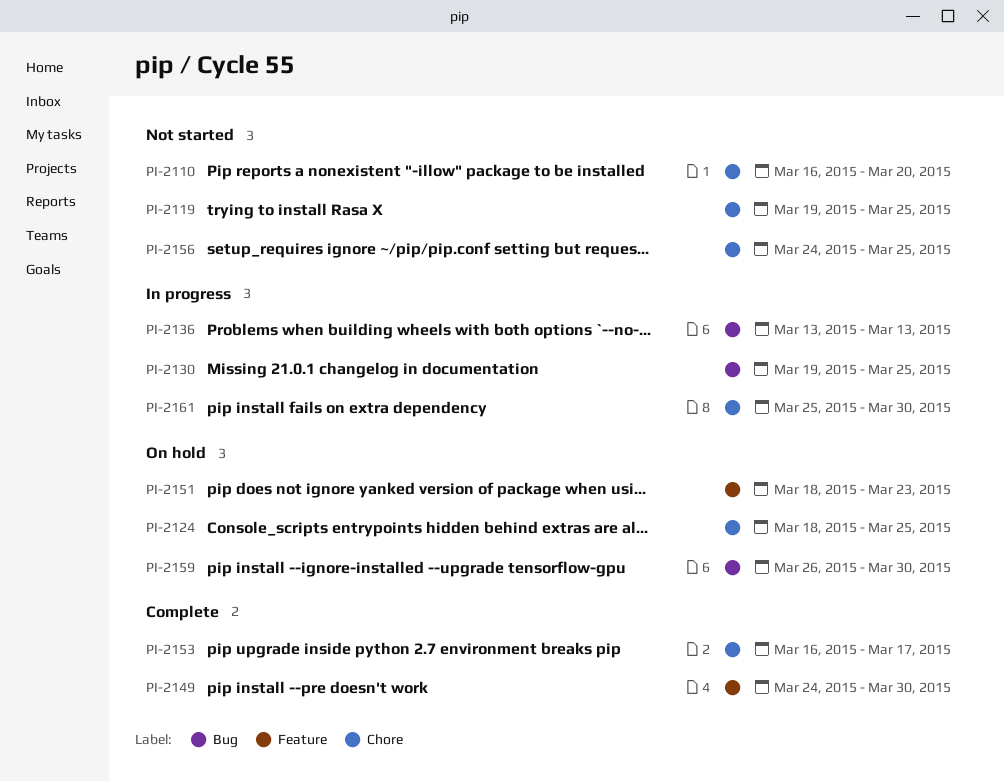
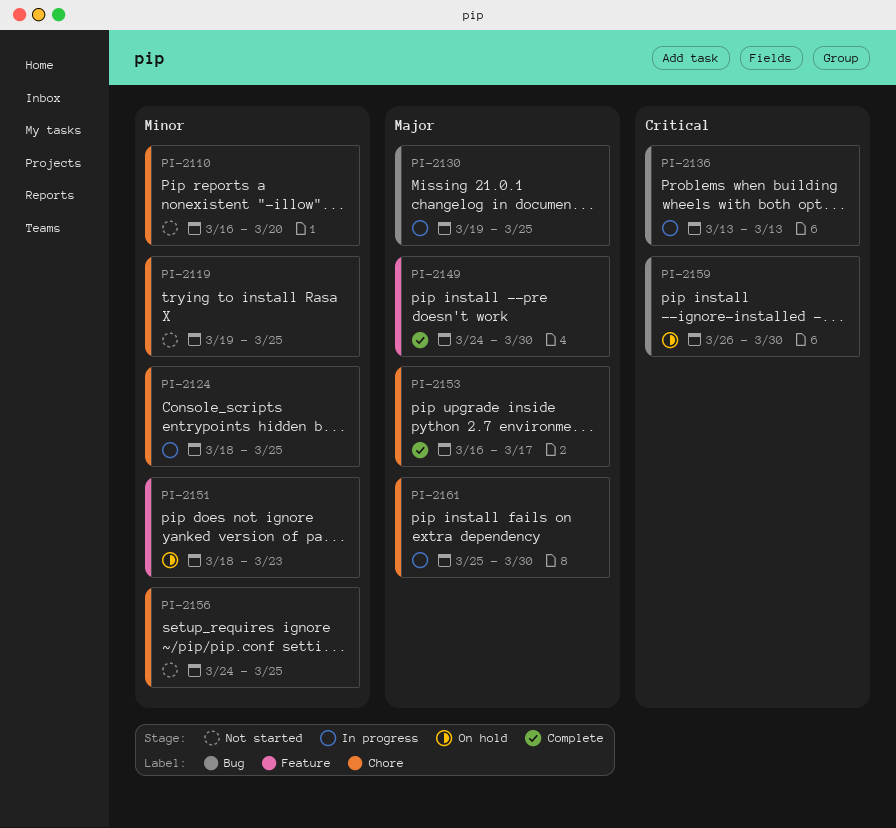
PI-2124, status: On hold -> In progress

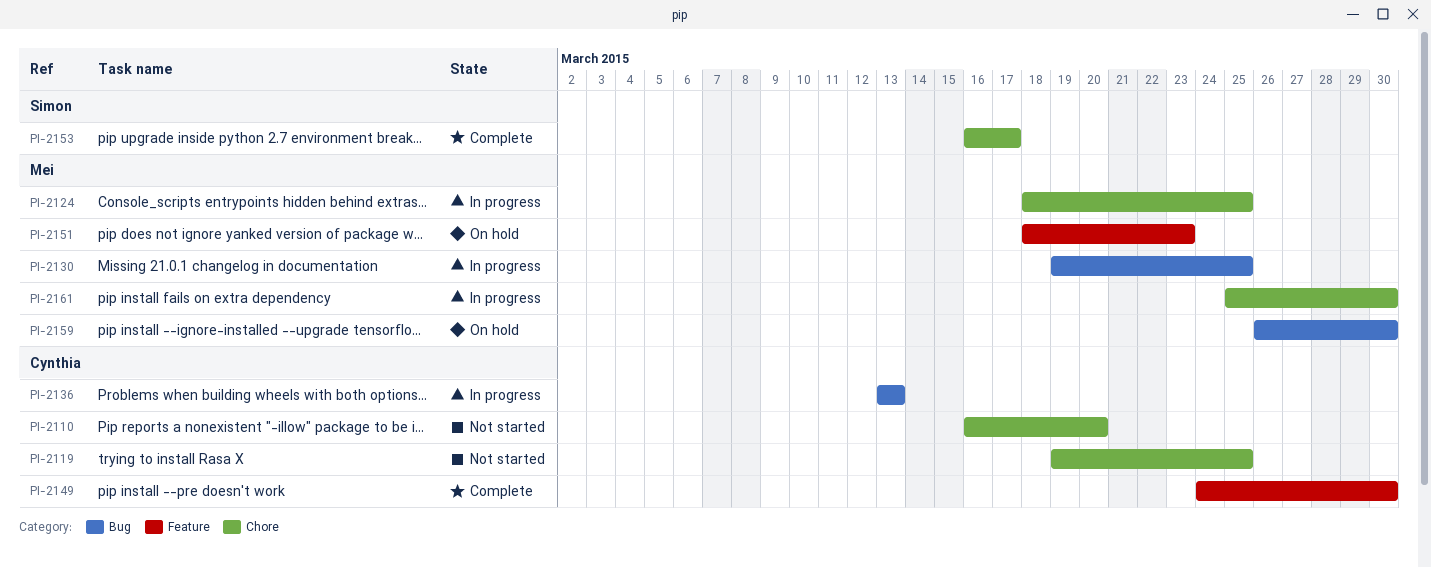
PI-2156: present -> none

